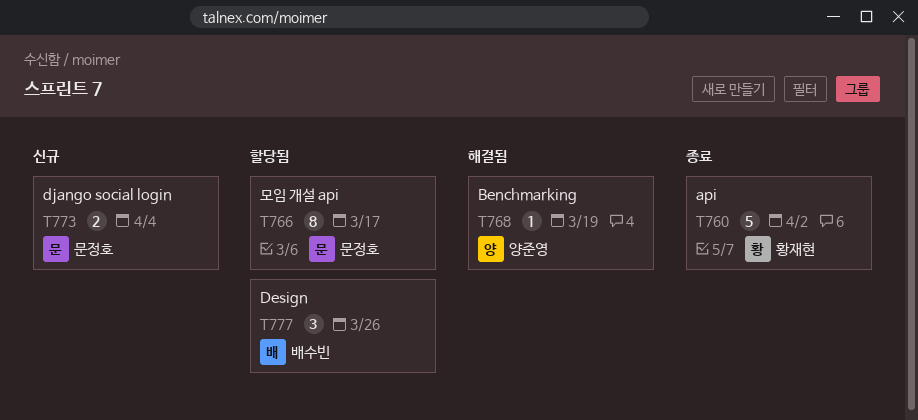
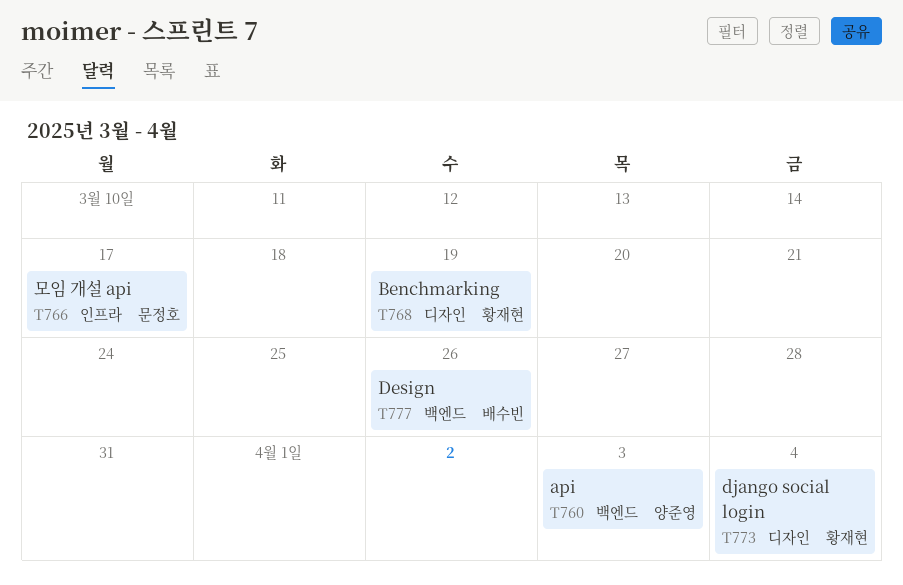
T760, owner: 황재현 -> 양준영
T760, due: Apr 2 -> Apr 3
T768, owner: 양준영 -> 황재현
T773, owner: 문정호 -> 황재현

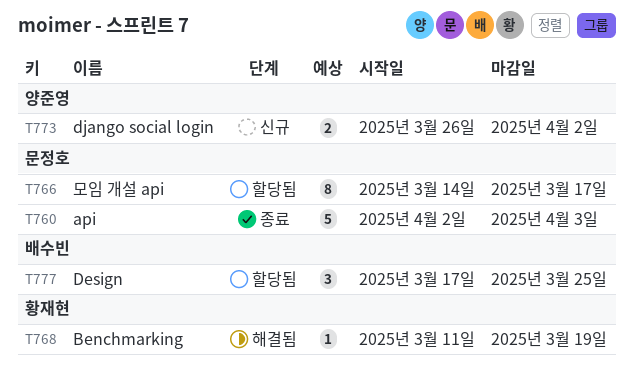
T760, owner: 양준영 -> 문정호
T773, owner: 황재현 -> 양준영
T773, due: Apr 4 -> Apr 2
T777, due: Mar 26 -> Mar 25

